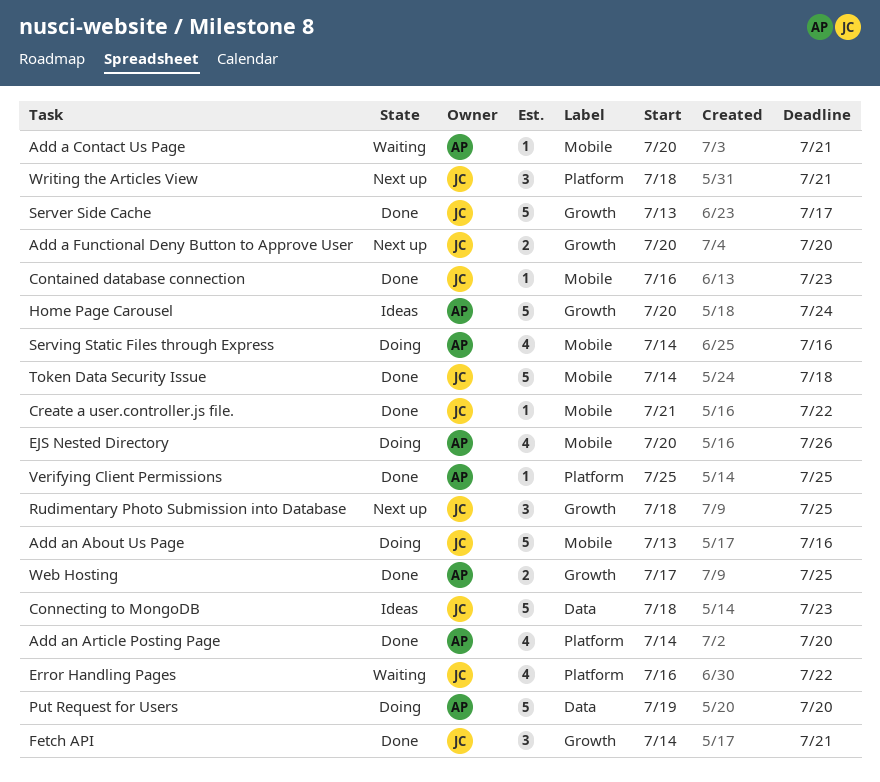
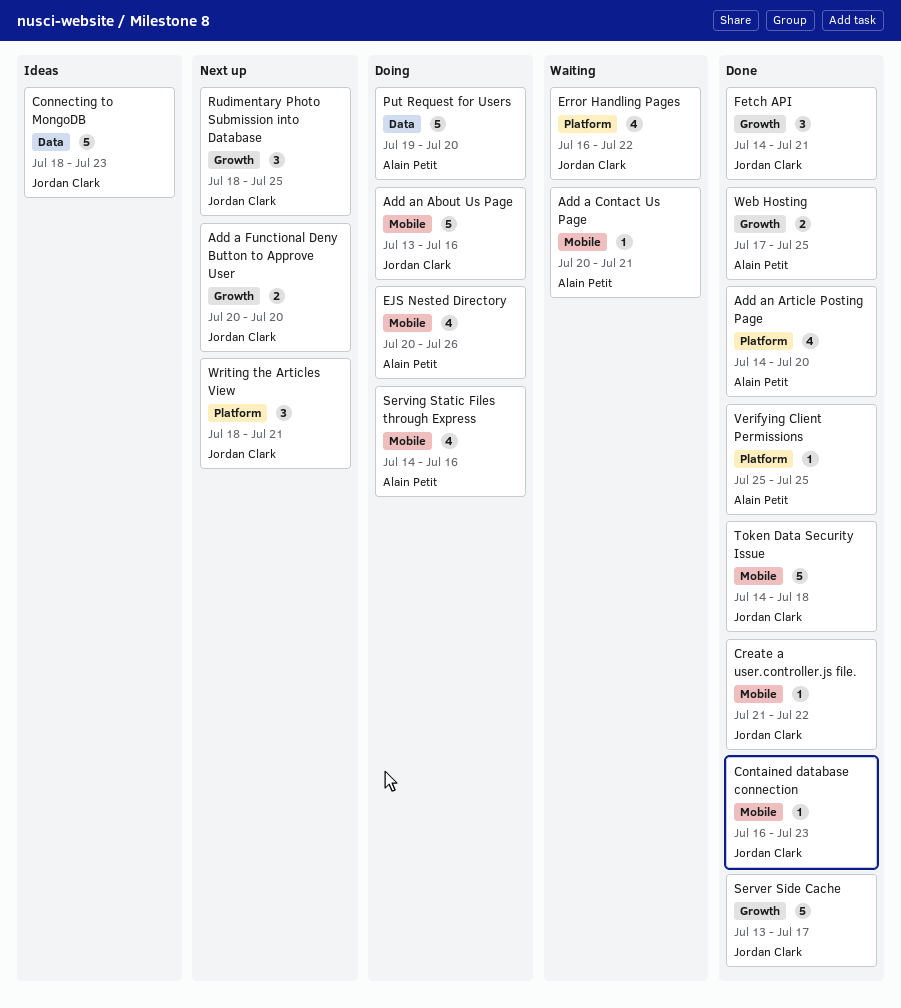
Home Page Carousel: present -> none

